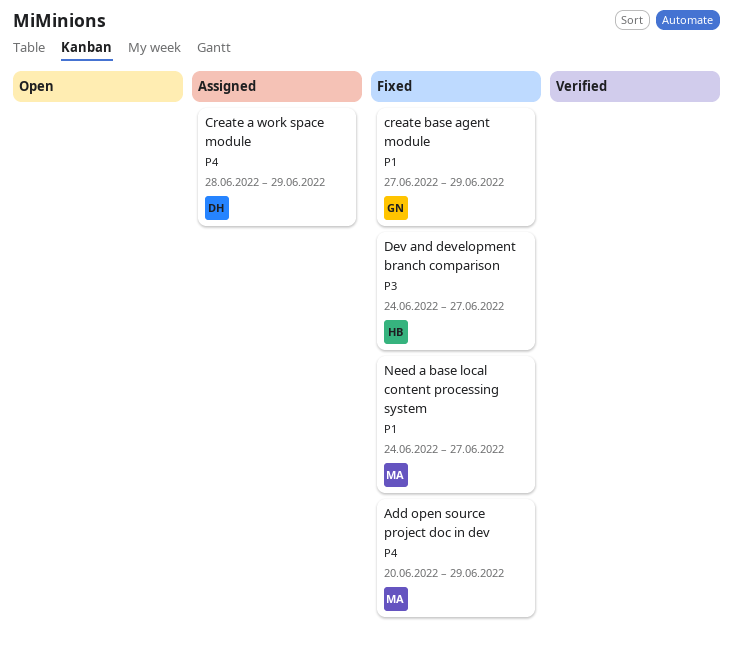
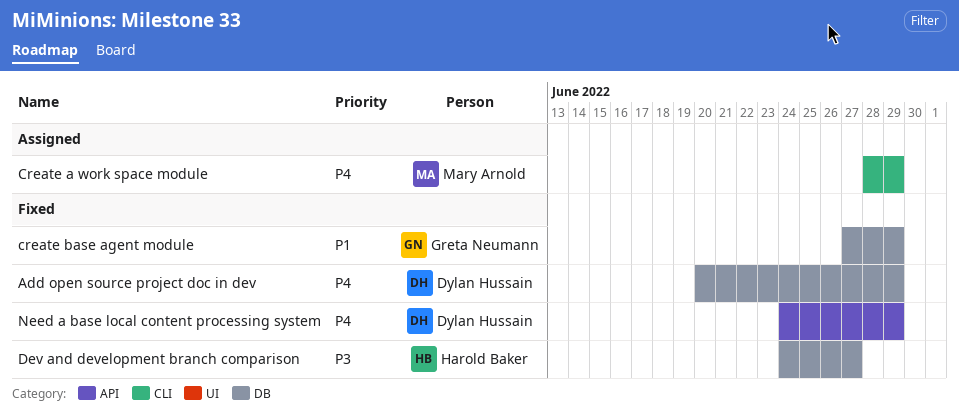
Add open source project doc in dev, owner: Mary Arnold -> Dylan Hussain
Create a work space module, owner: Dylan Hussain -> Mary Arnold
Need a base local content processing system, owner: Mary Arnold -> Dylan Hussain
Need a base local content processing system, priority: P1 -> P4
Need a base local content processing system, due: Jun 27 -> Jun 29

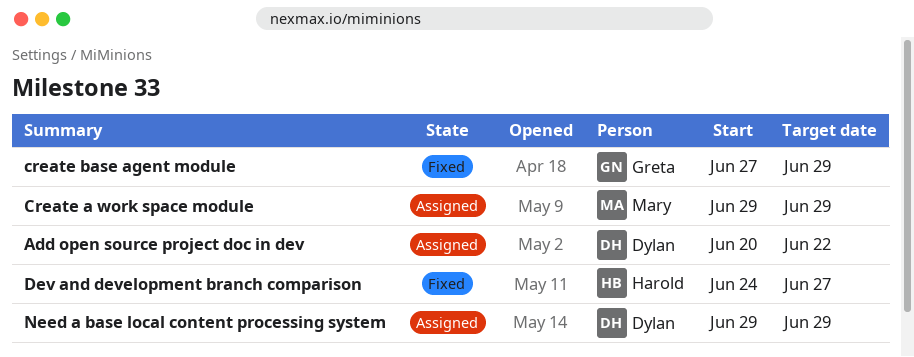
Add open source project doc in dev, status: Fixed -> Assigned
Add open source project doc in dev, due: Jun 29 -> Jun 22
Create a work space module, start: Jun 28 -> Jun 29
Need a base local content processing system, status: Fixed -> Assigned
Need a base local content processing system, start: Jun 24 -> Jun 29

